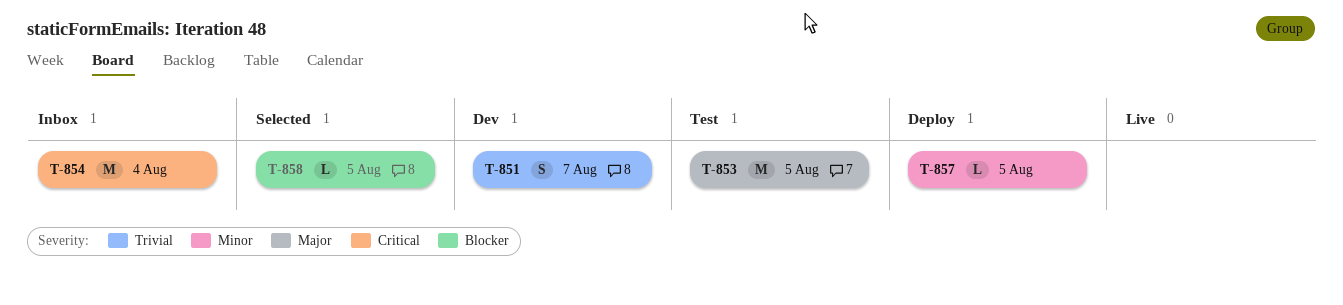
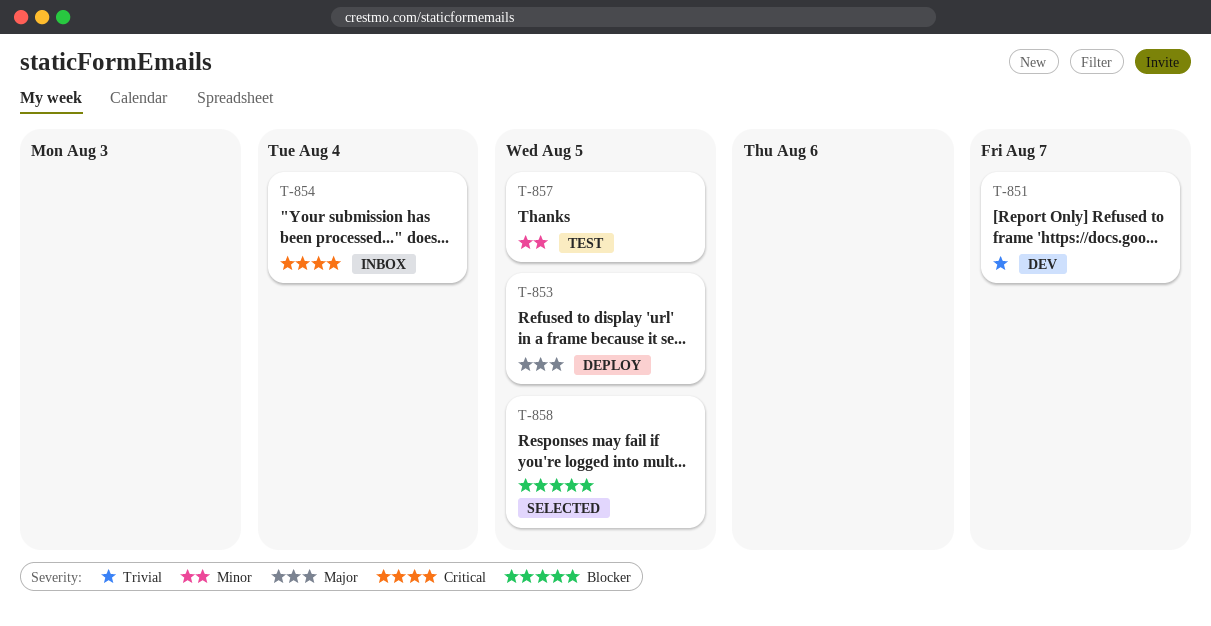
T-853, status: Test -> Deploy
T-857, status: Deploy -> Test

